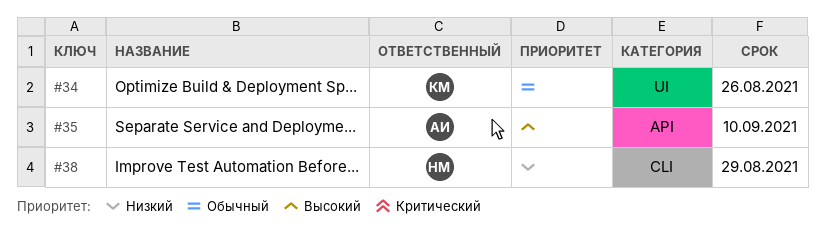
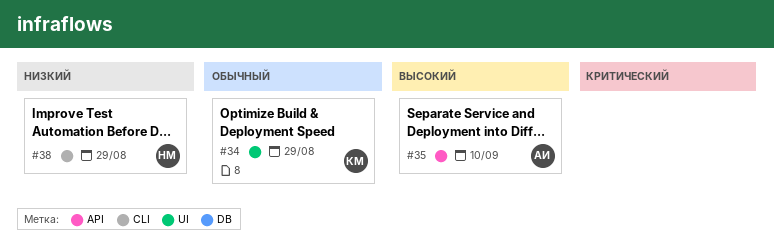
#34, due: Aug 26 -> Aug 29

